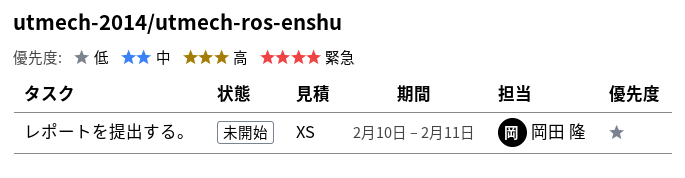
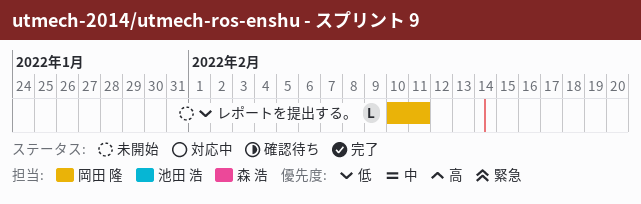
レポートを提出する。, estimate: XS -> L

